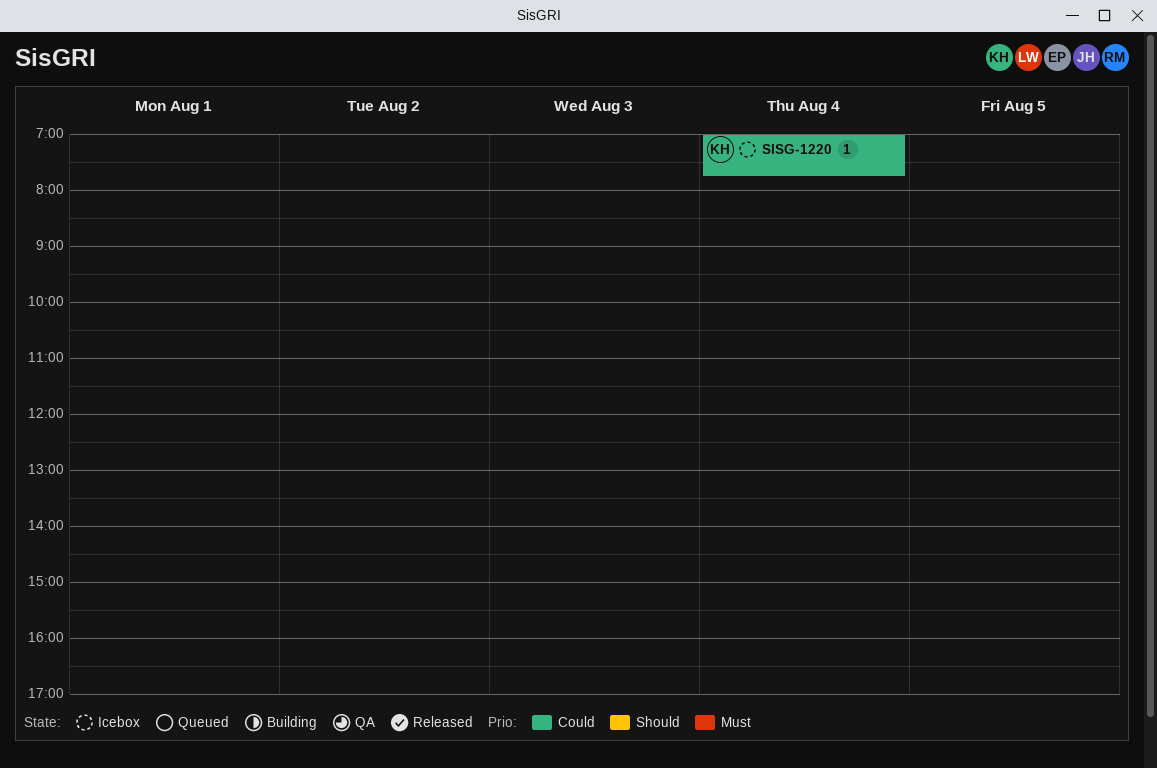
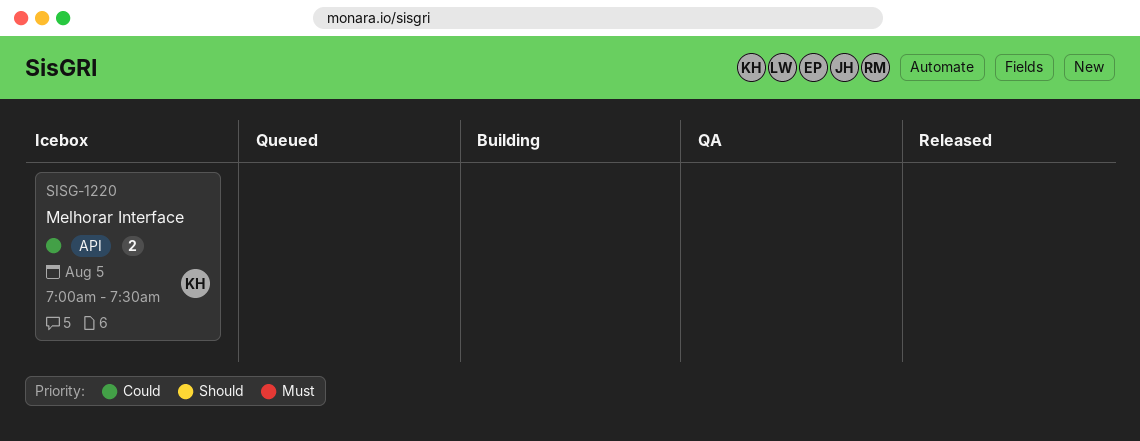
SISG-1220, estimate: 1 -> 2
SISG-1220, day: Aug 4 -> Aug 5
SISG-1220, ends: 07:45 -> 07:30

